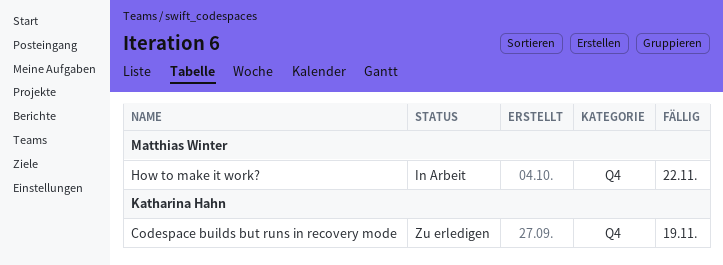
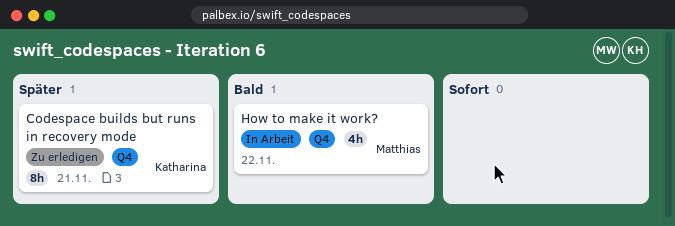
Codespace builds but runs in recovery mode, due: Nov 19 -> Nov 21

